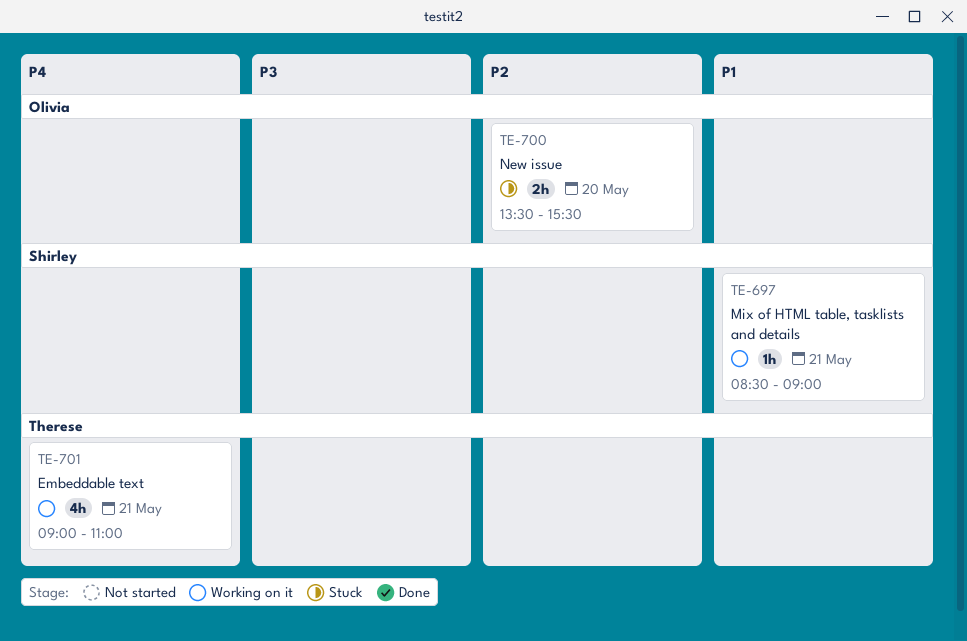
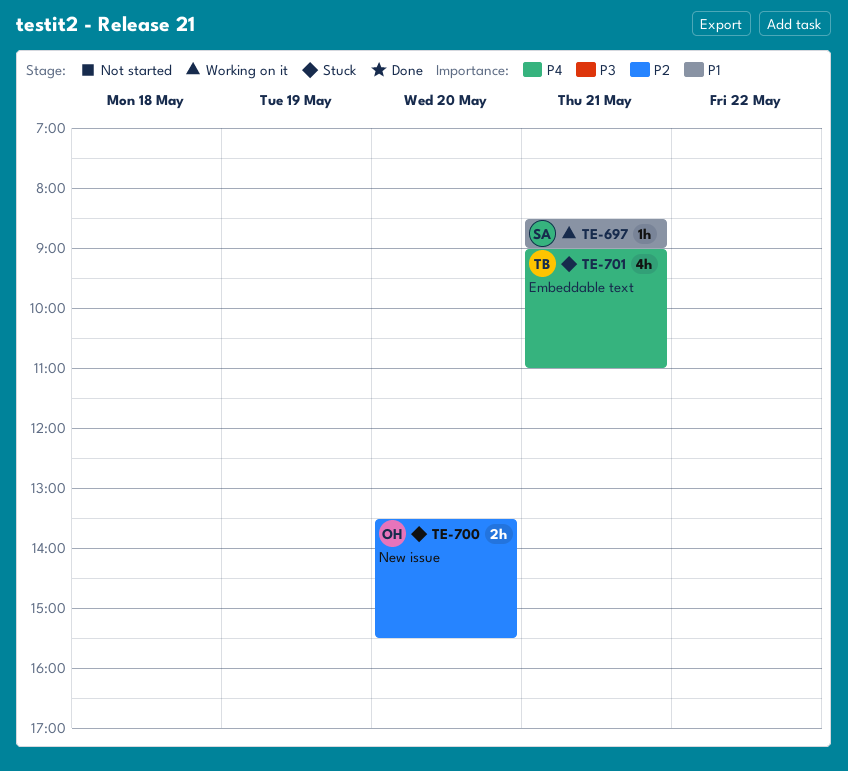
TE-701, status: Working on it -> Stuck

